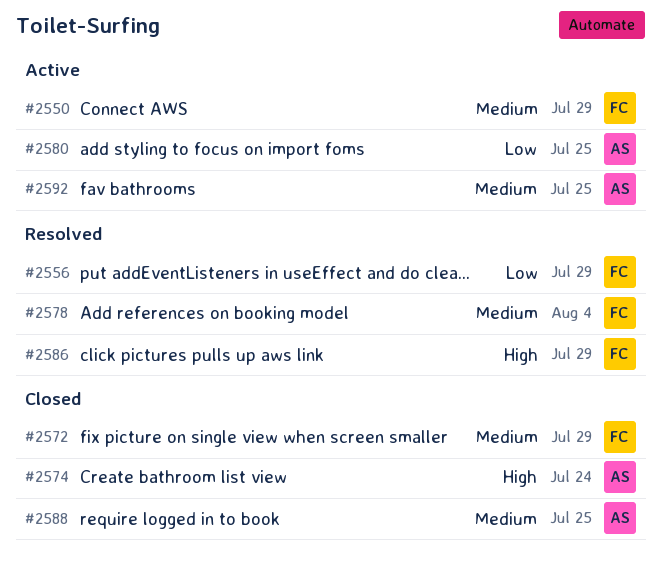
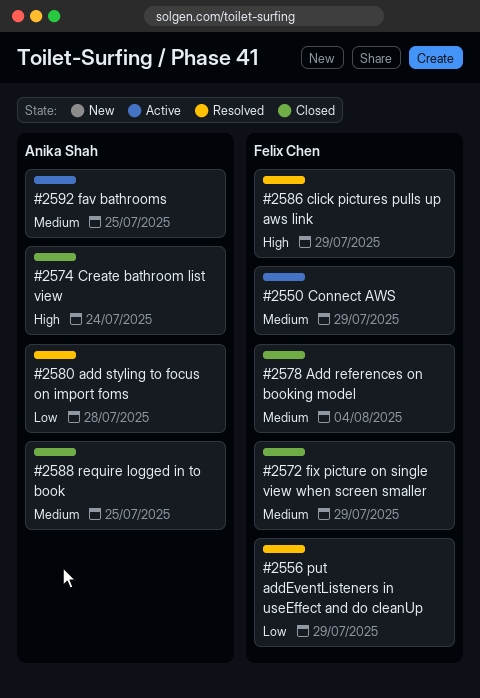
#2578, status: Resolved -> Closed
#2580, status: Active -> Resolved
#2580, due: Jul 25 -> Jul 28

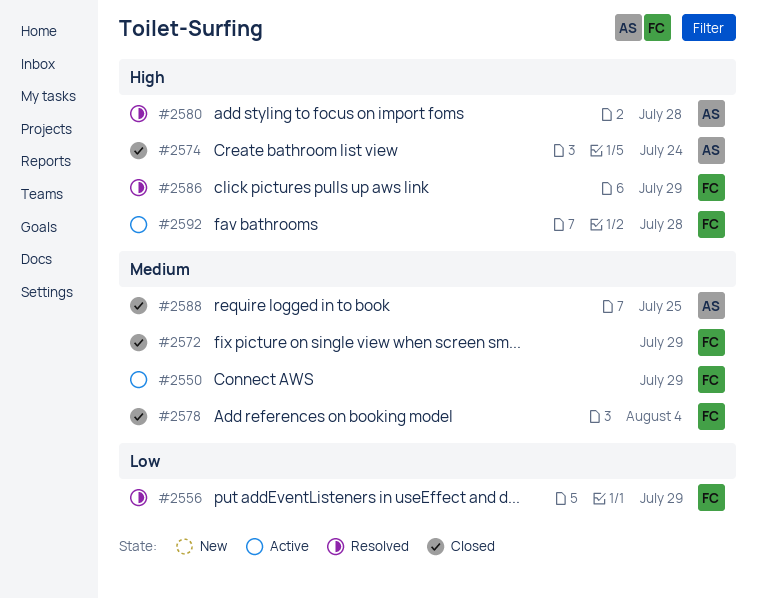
#2580, priority: Low -> High
#2592, owner: Anika Shah -> Felix Chen
#2592, priority: Medium -> High
#2592, due: Jul 25 -> Jul 28

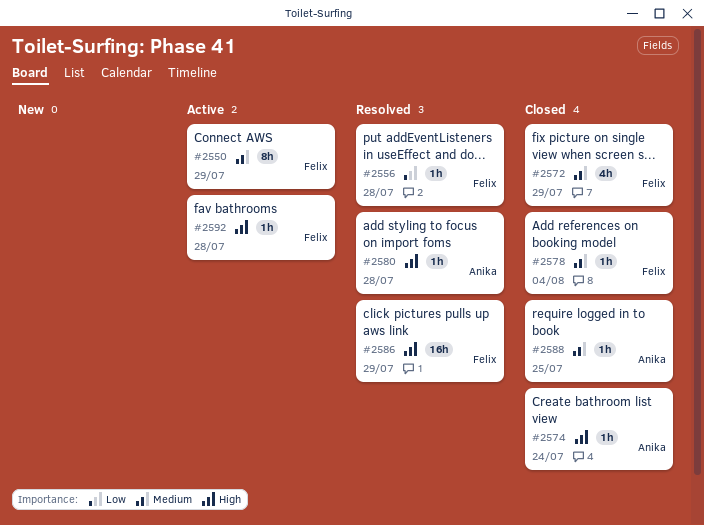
#2556, due: Jul 29 -> Jul 28

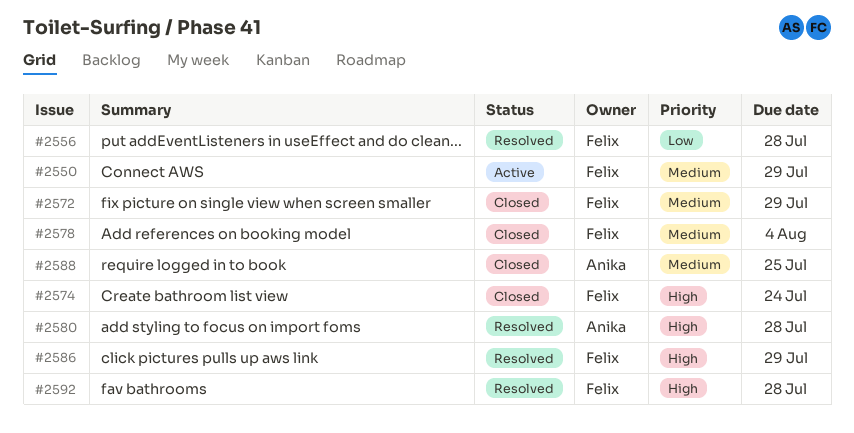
#2574, owner: Anika -> Felix
#2592, status: Active -> Resolved

